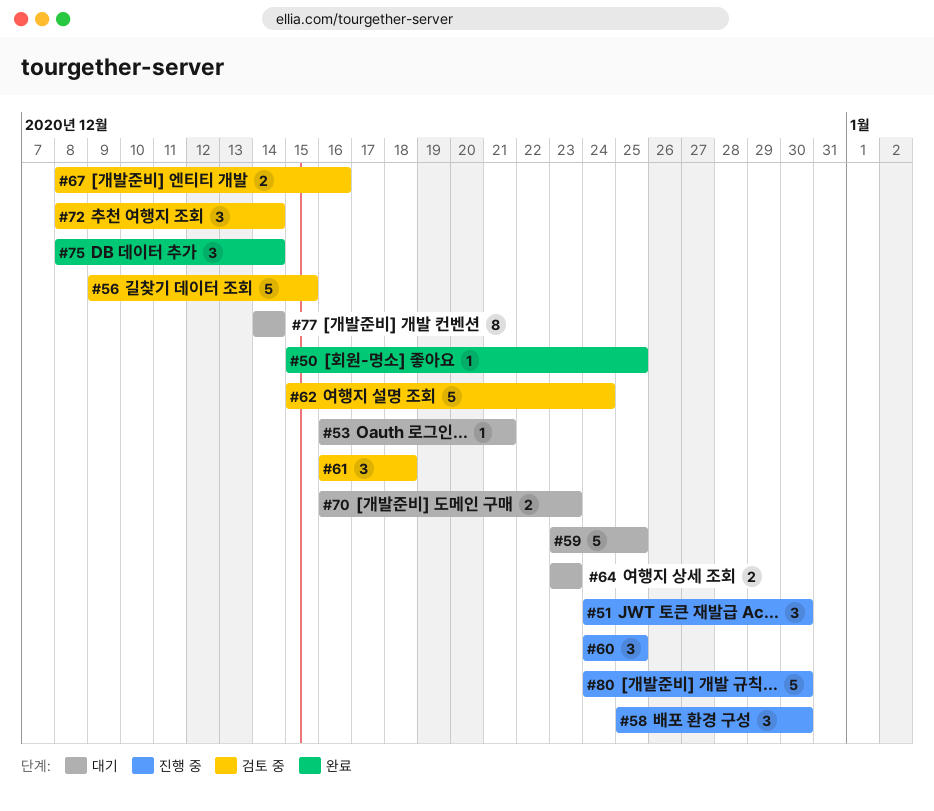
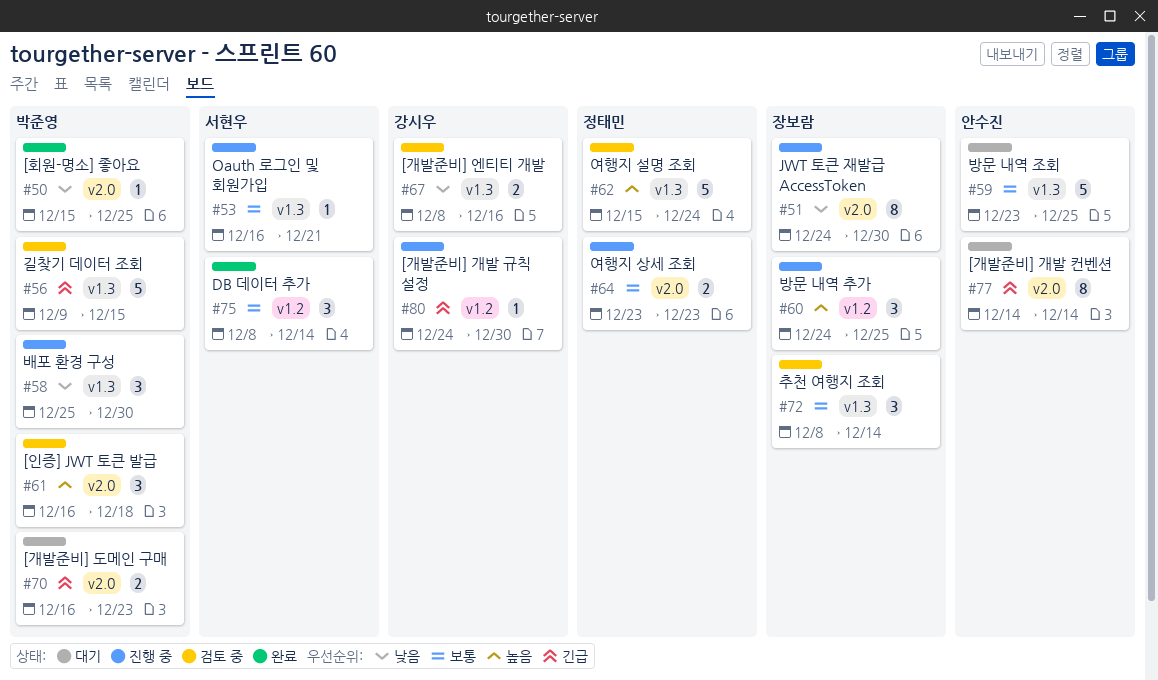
#51, estimate: 3 -> 8
#53, status: 대기 -> 진행 중
#64, status: 대기 -> 진행 중
#80, estimate: 5 -> 1

